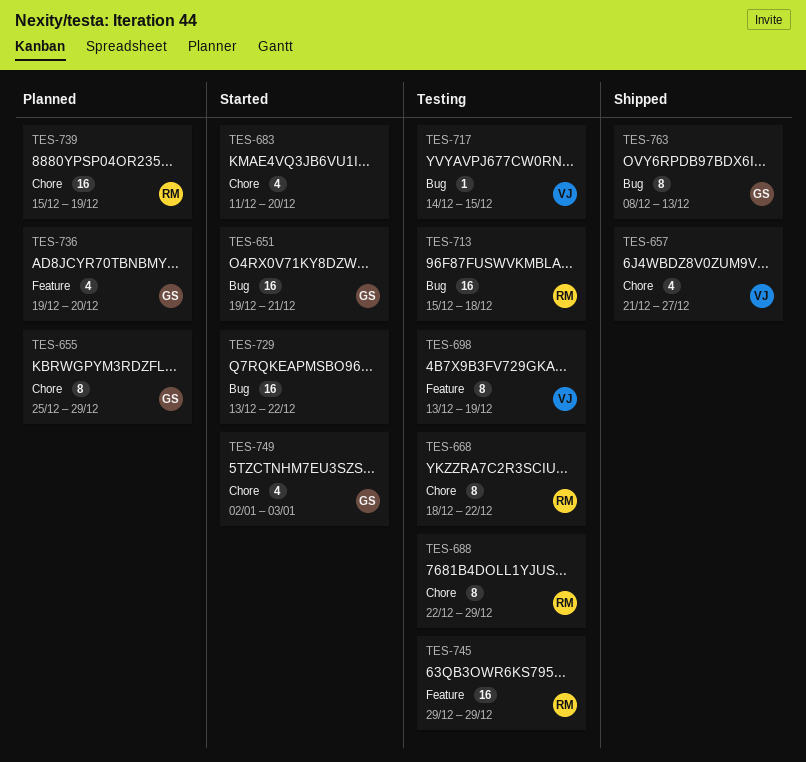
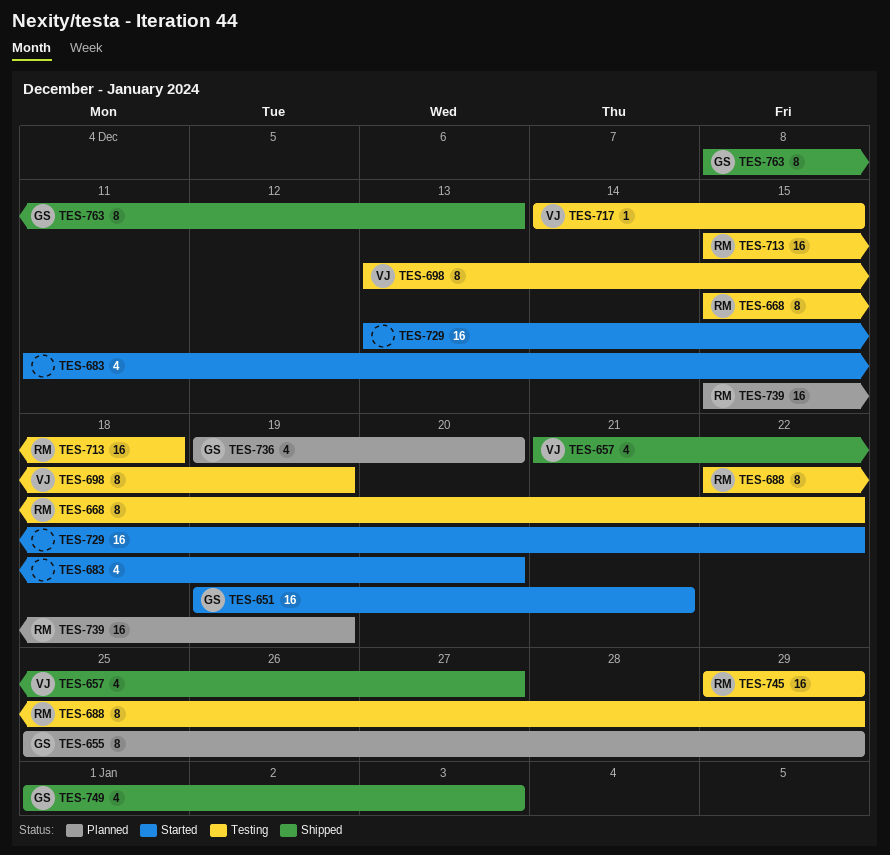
TES-668, start: Dec 18 -> Dec 15
TES-749, status: Started -> Shipped
TES-749, start: Jan 2 -> Jan 1

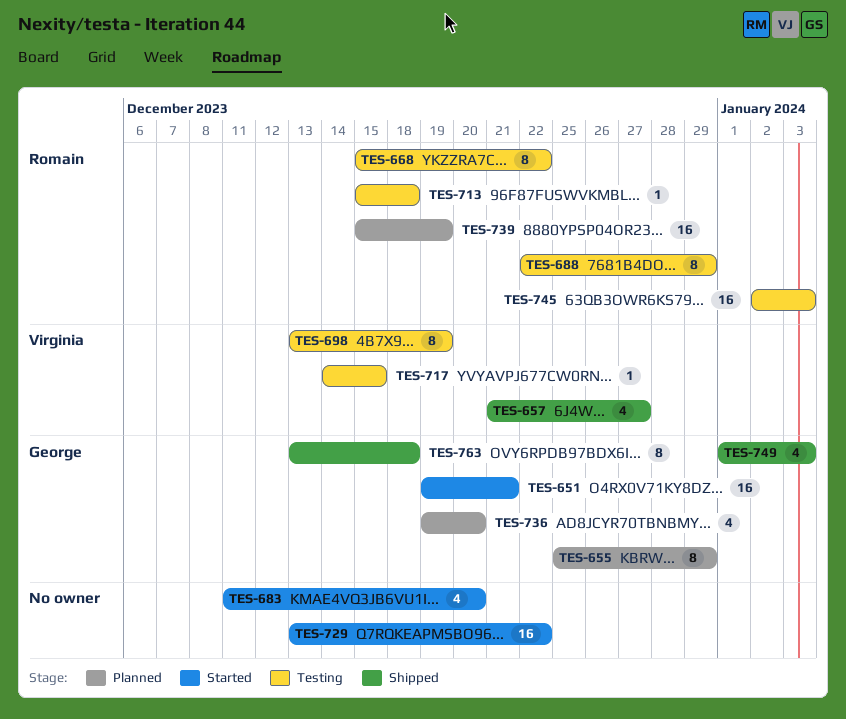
TES-713, estimate: 16 -> 1
TES-745, start: Dec 29 -> Jan 2
TES-745, due: Dec 29 -> Jan 3
TES-763, start: Dec 8 -> Dec 13
TES-763, due: Dec 13 -> Dec 18

